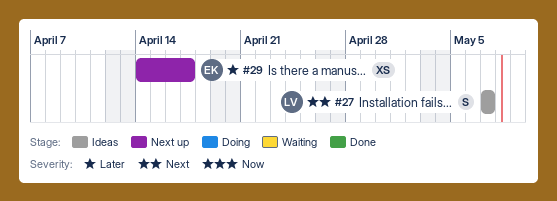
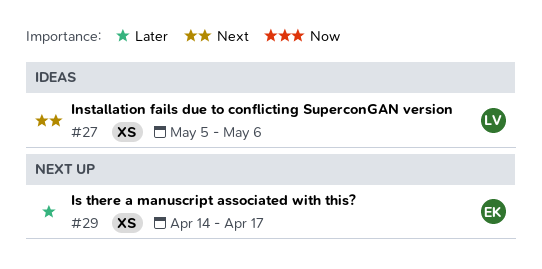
#27, estimate: S -> XS
#27, start: May 7 -> May 5
#27, due: May 7 -> May 6

